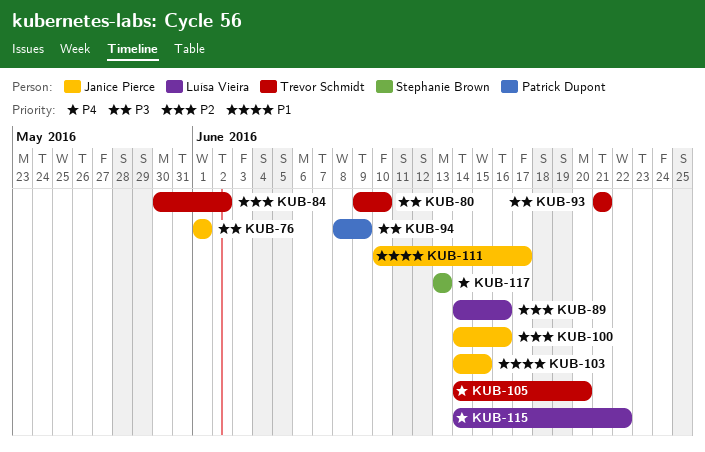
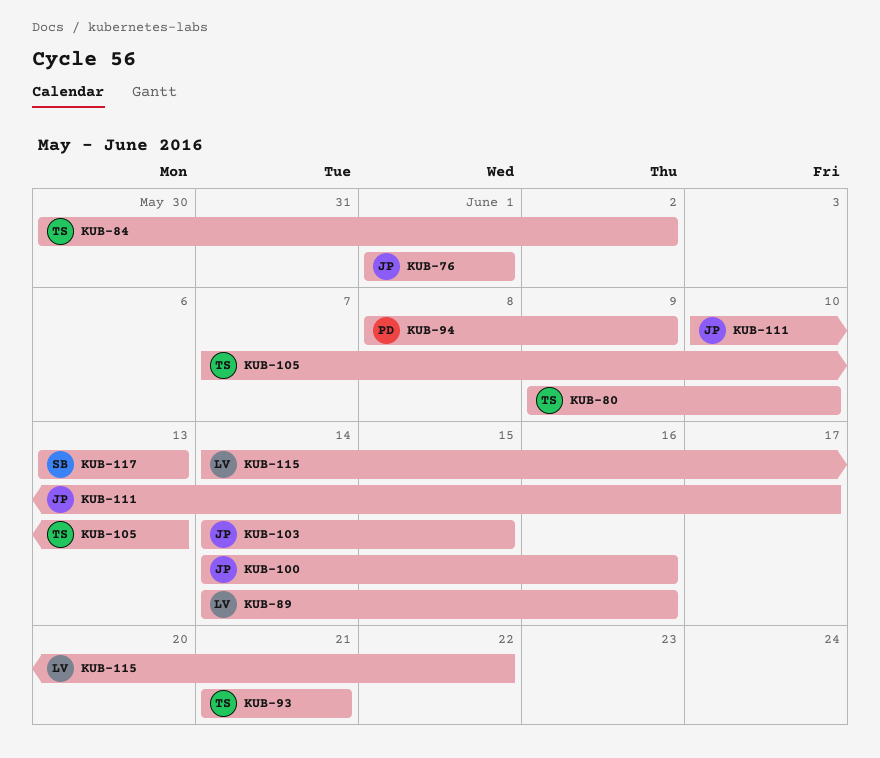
KUB-105, start: Jun 14 -> Jun 7
KUB-105, due: Jun 20 -> Jun 13

